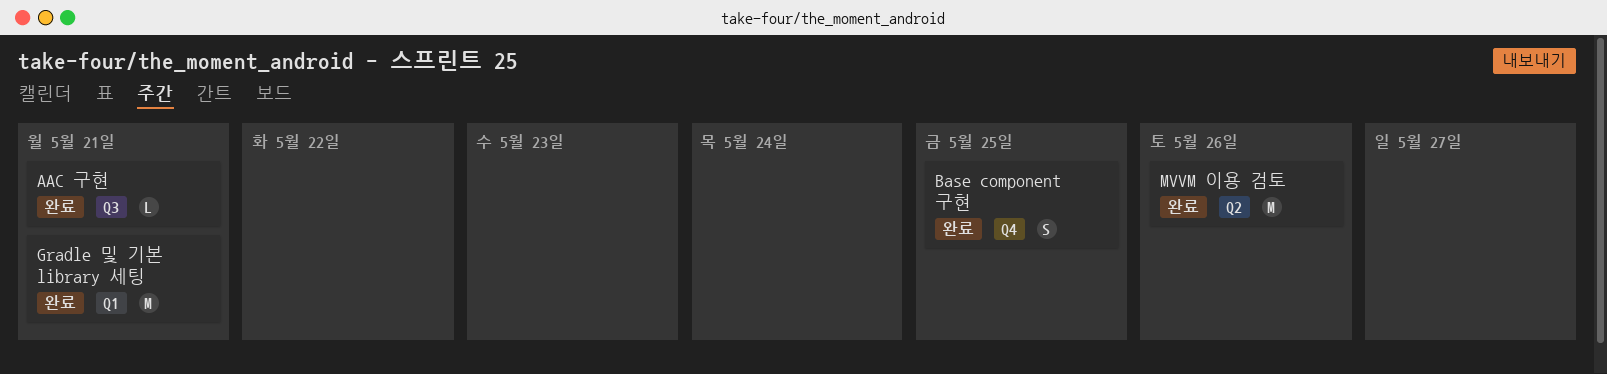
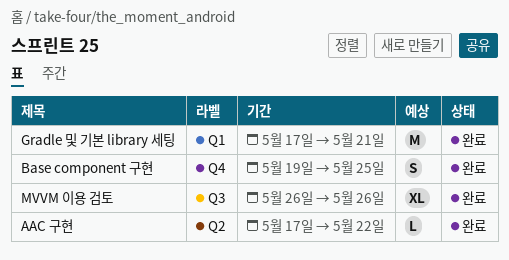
AAC 구현, label: Q3 -> Q2
AAC 구현, due: May 21 -> May 22
MVVM 이용 검토, label: Q2 -> Q3
MVVM 이용 검토, estimate: M -> XL

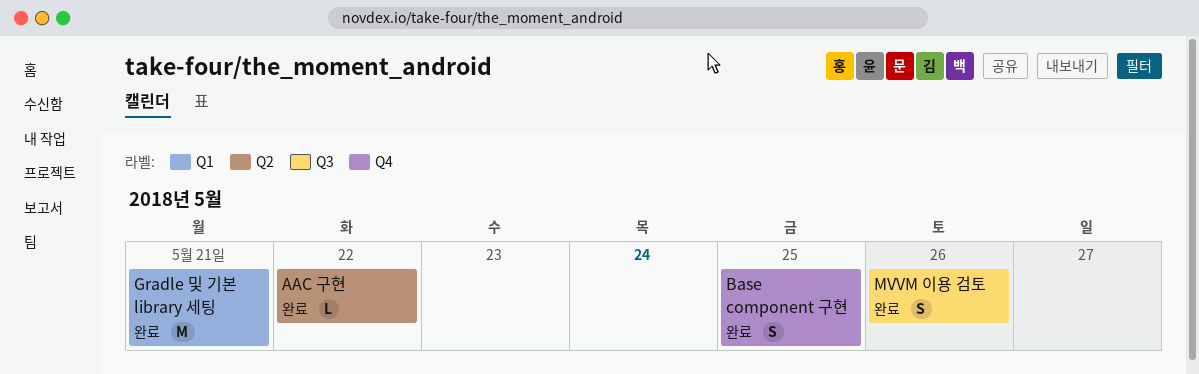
MVVM 이용 검토, estimate: XL -> S

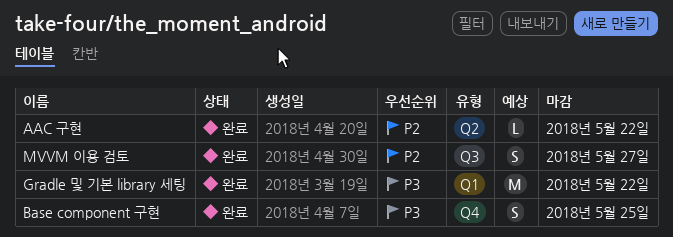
Gradle 및 기본 library 세팅, due: May 21 -> May 22
MVVM 이용 검토, due: May 26 -> May 27

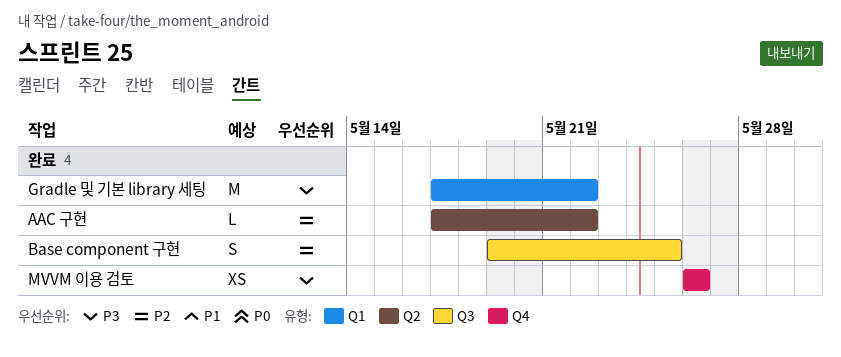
Base component 구현, priority: P3 -> P2
Base component 구현, label: Q4 -> Q3
MVVM 이용 검토, priority: P2 -> P3
MVVM 이용 검토, label: Q3 -> Q4
MVVM 이용 검토, estimate: S -> XS
MVVM 이용 검토, due: May 27 -> May 26

